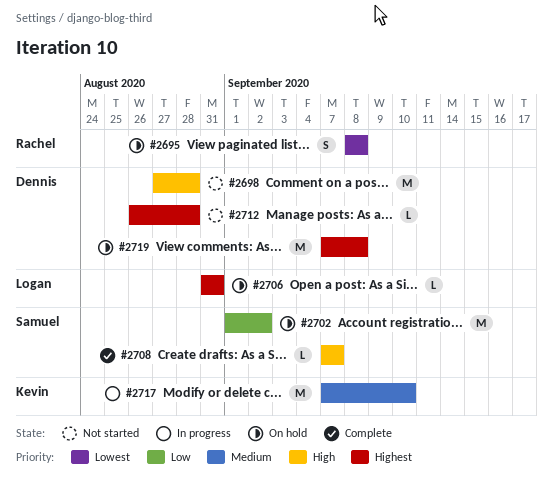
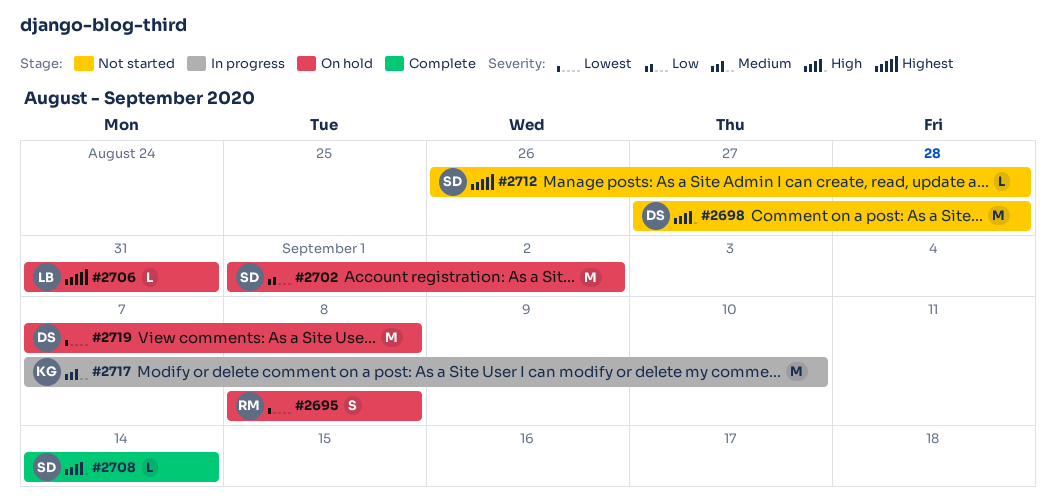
#2708, start: Sep 7 -> Sep 14
#2708, due: Sep 7 -> Sep 14
#2712, owner: Dennis -> Samuel
#2719, priority: Highest -> Lowest

